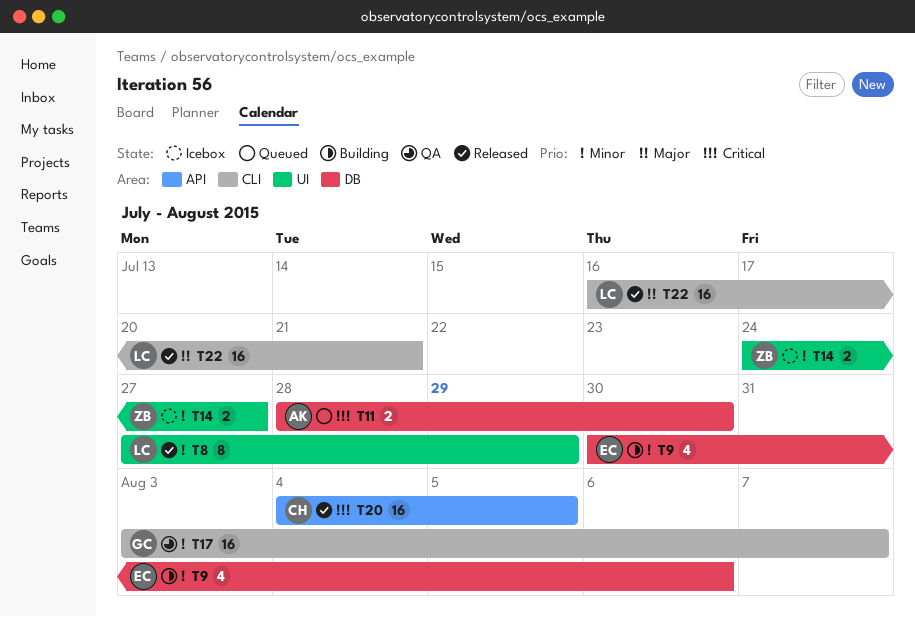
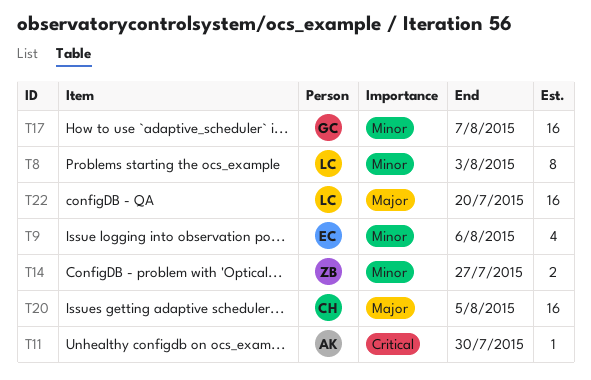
T8, due: Jul 29 -> Aug 3
T11, estimate: 2 -> 1
T20, priority: Critical -> Major
T22, due: Jul 21 -> Jul 20

